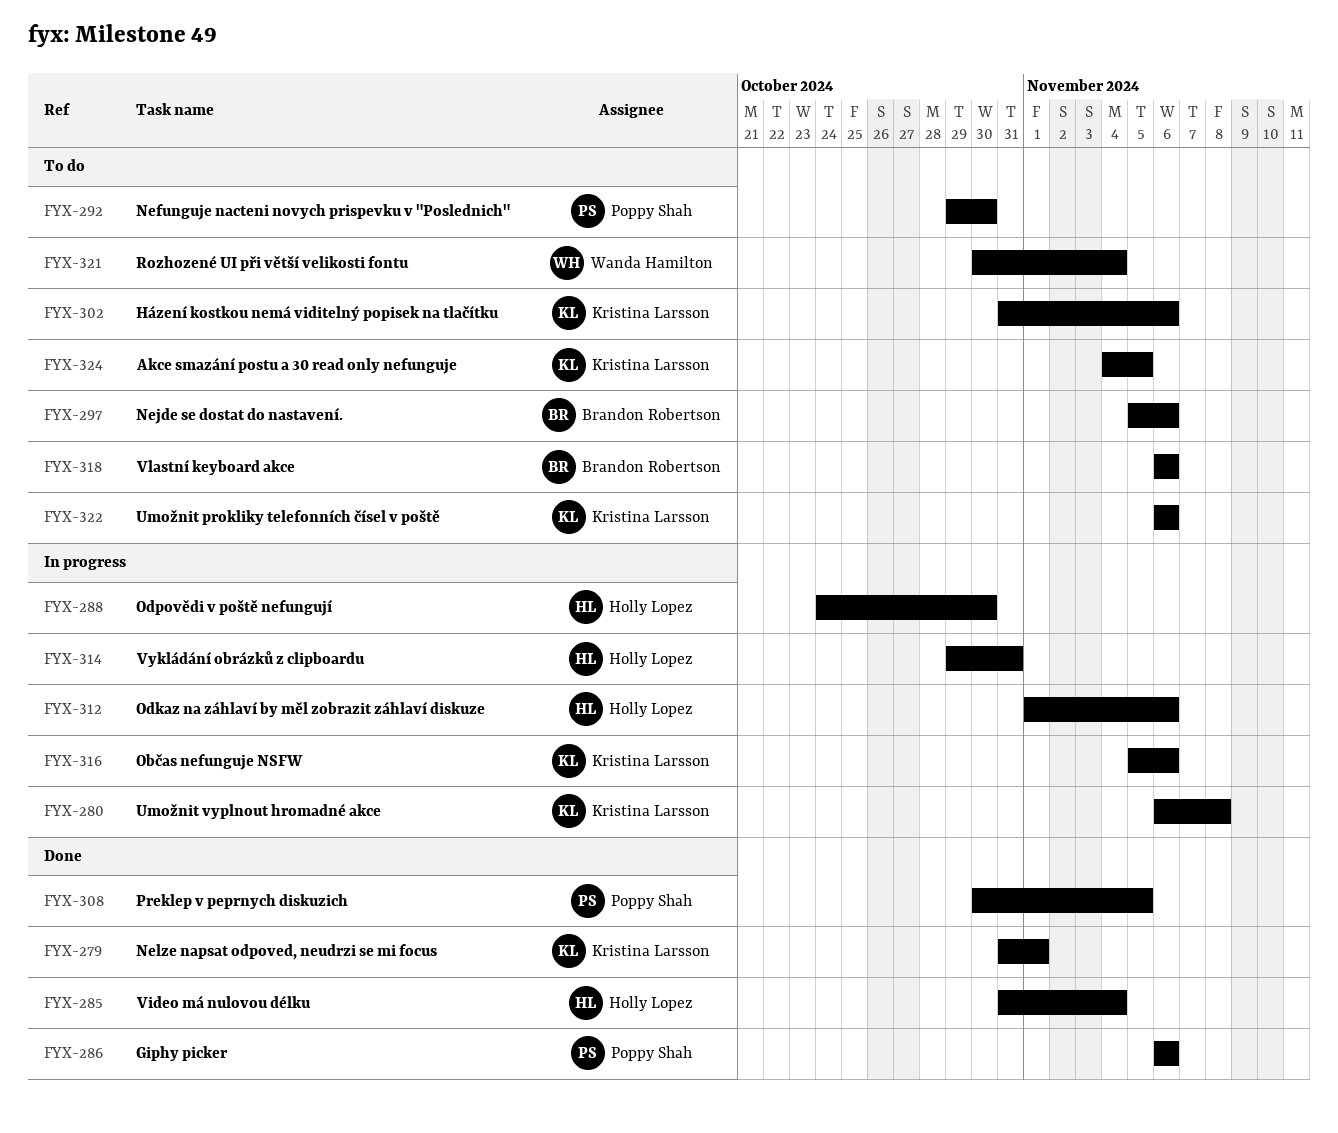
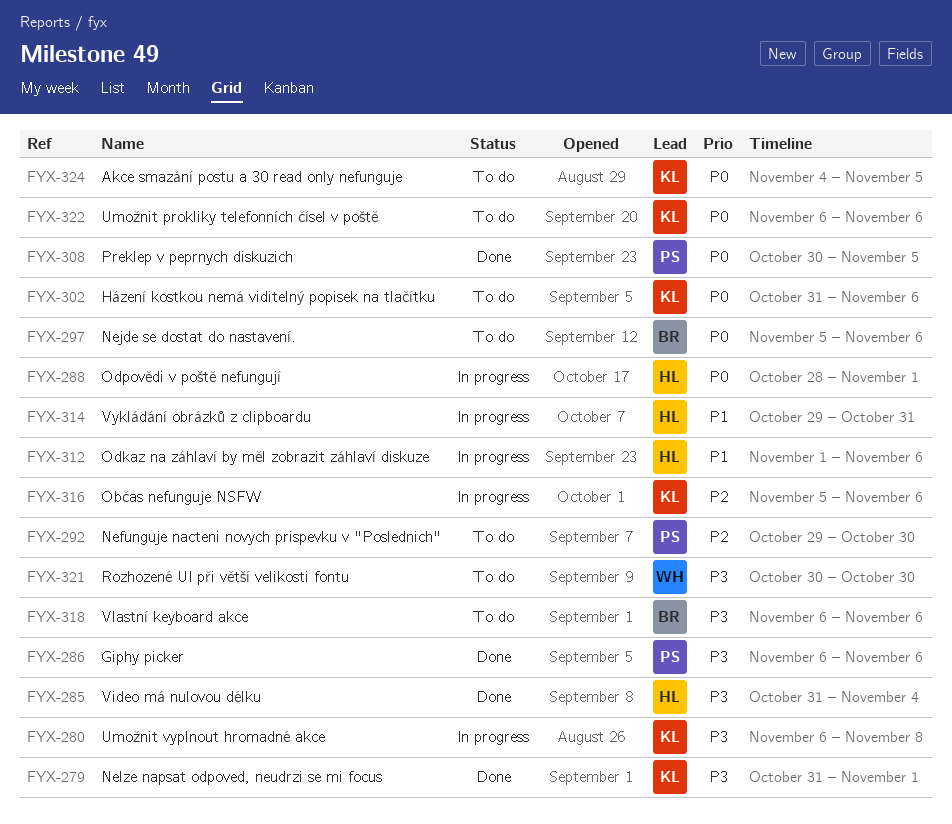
FYX-288, start: Oct 24 -> Oct 28
FYX-288, due: Oct 30 -> Nov 1
FYX-321, due: Nov 4 -> Oct 30

